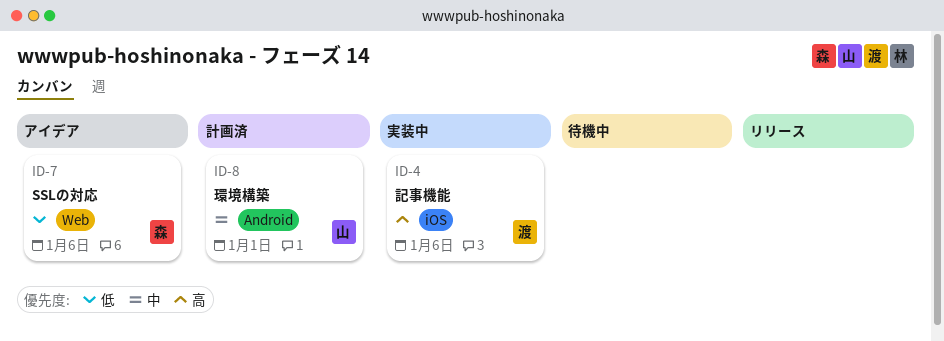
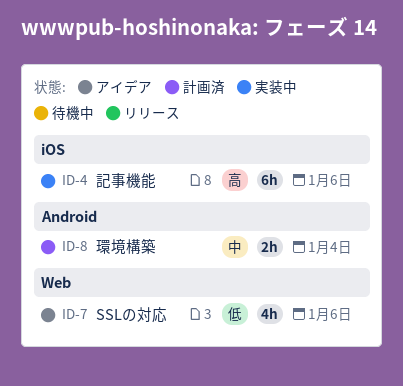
ID-8, due: Jan 1 -> Jan 4

